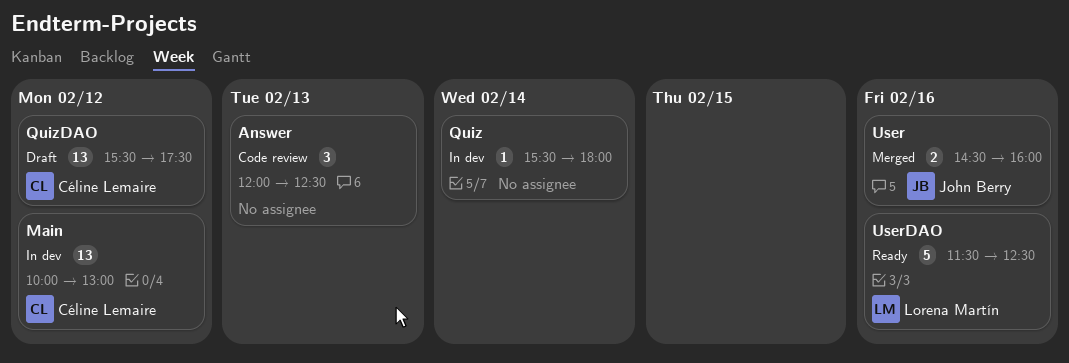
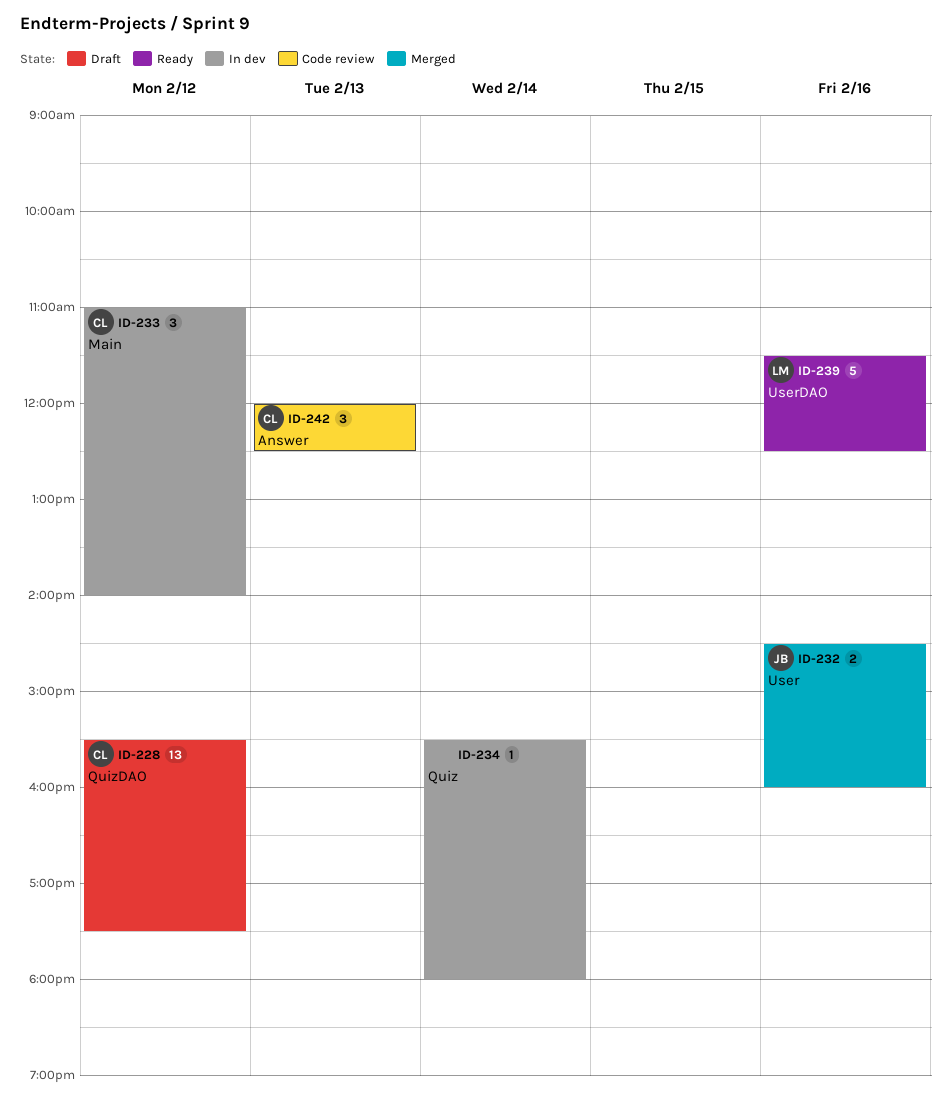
Answer, owner: none -> Céline Lemaire
Main, estimate: 13 -> 3
Main, begins: 10:00 -> 11:00
Main, ends: 13:00 -> 14:00

